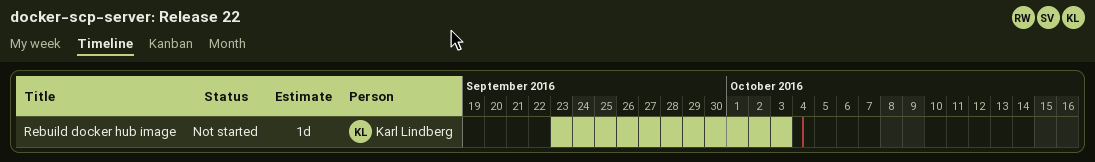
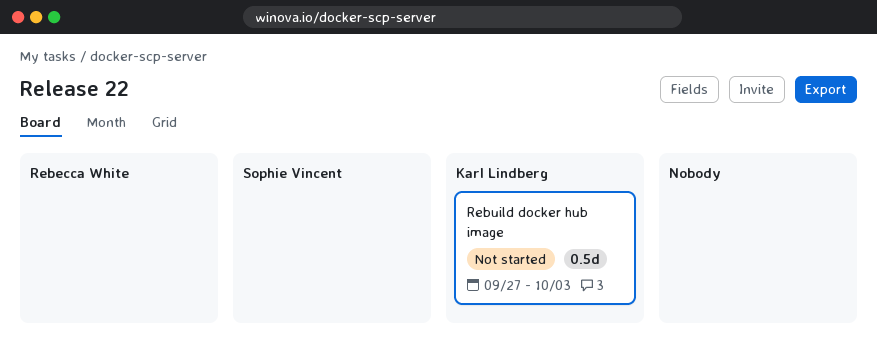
Rebuild docker hub image, estimate: 1d -> 0.5d
Rebuild docker hub image, start: Sep 23 -> Sep 27

